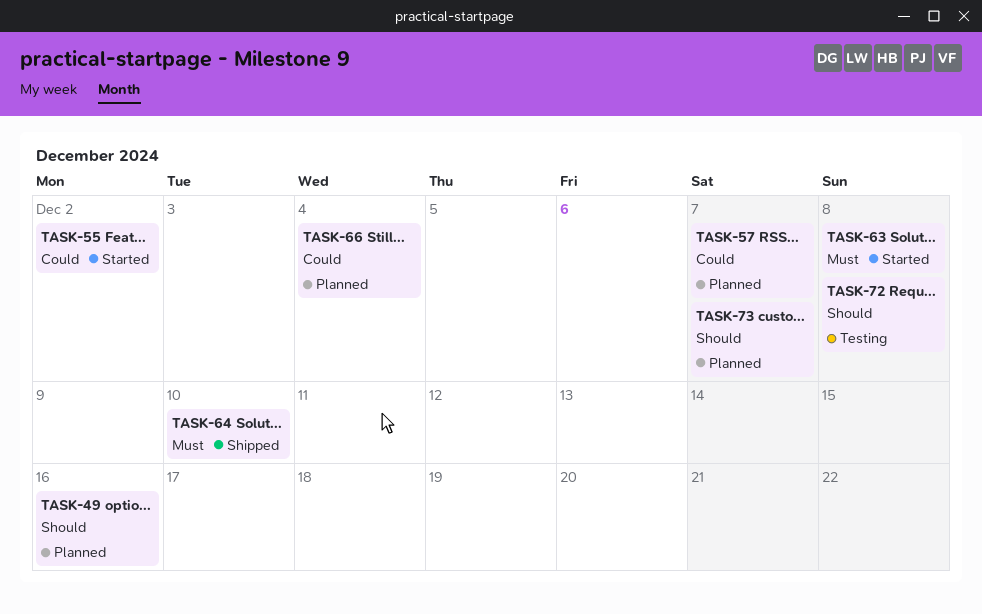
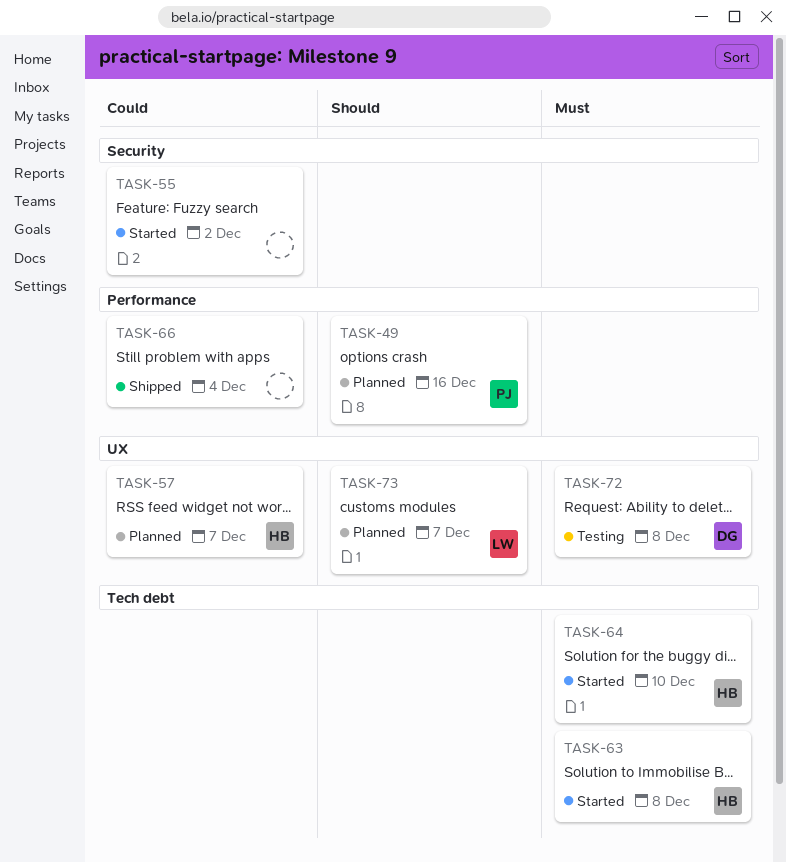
TASK-64, status: Shipped -> Started
TASK-66, status: Planned -> Shipped
TASK-72, priority: Should -> Must

